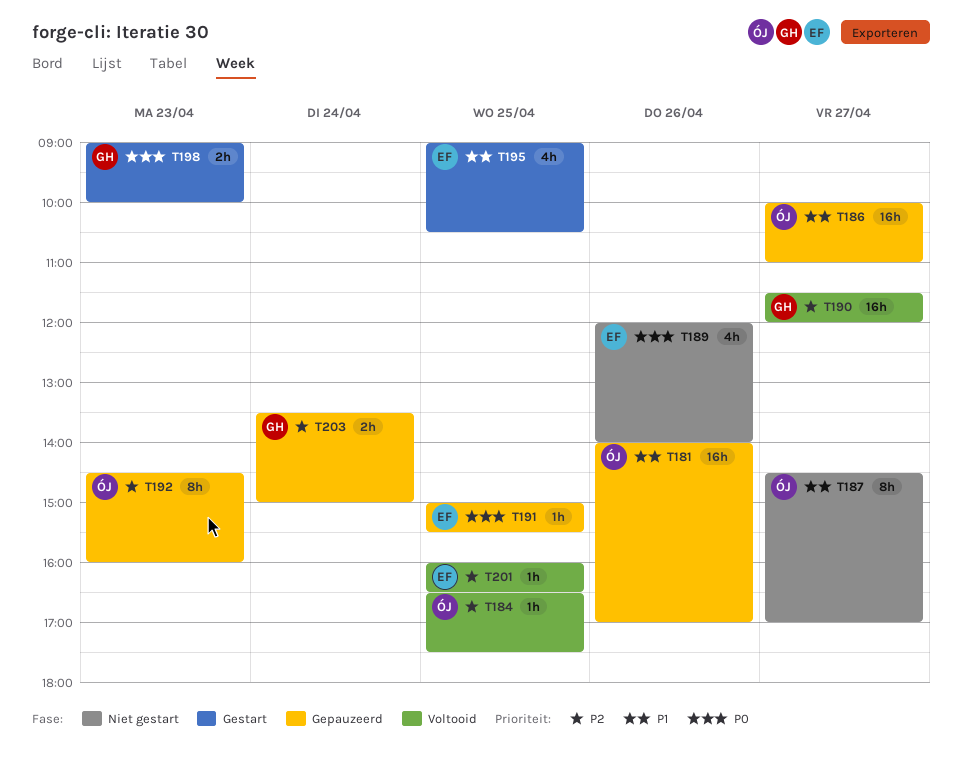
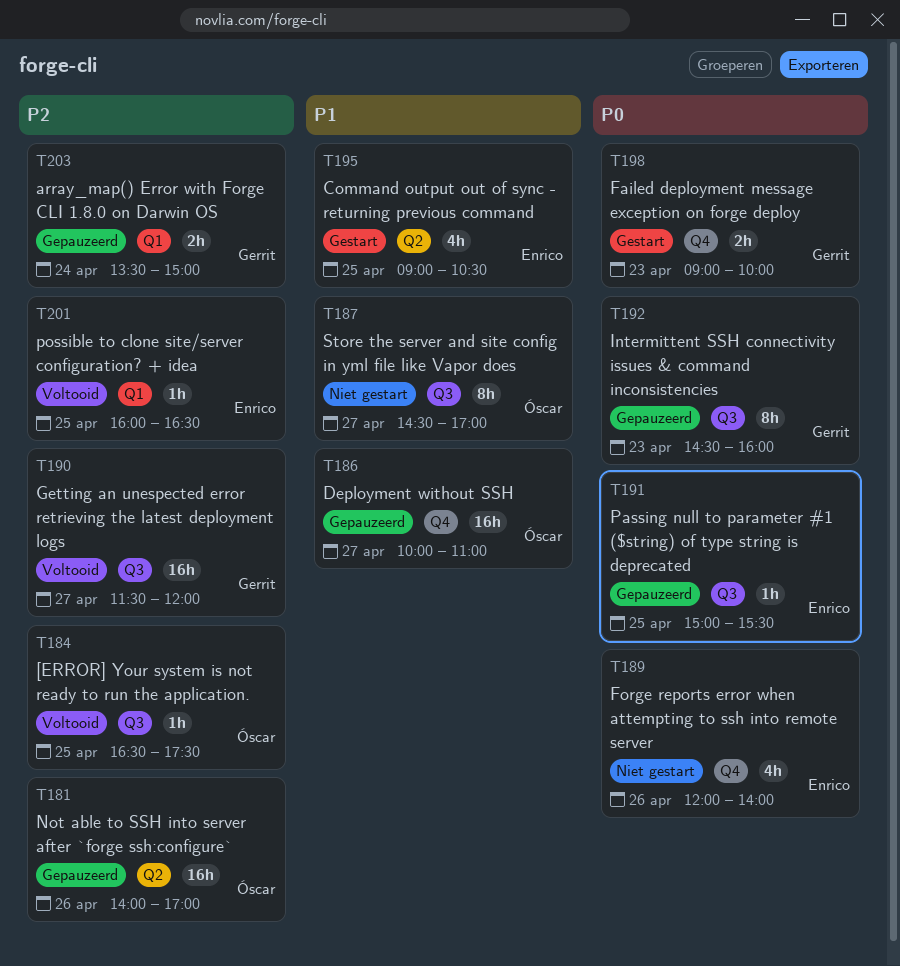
T181, priority: P1 -> P2
T192, owner: Óscar -> Gerrit
T192, priority: P2 -> P0

